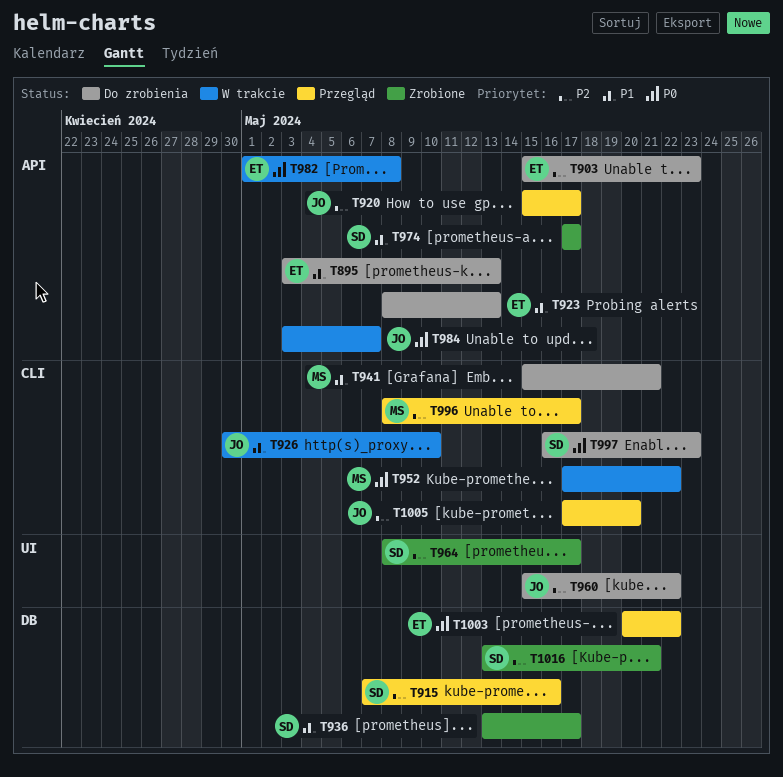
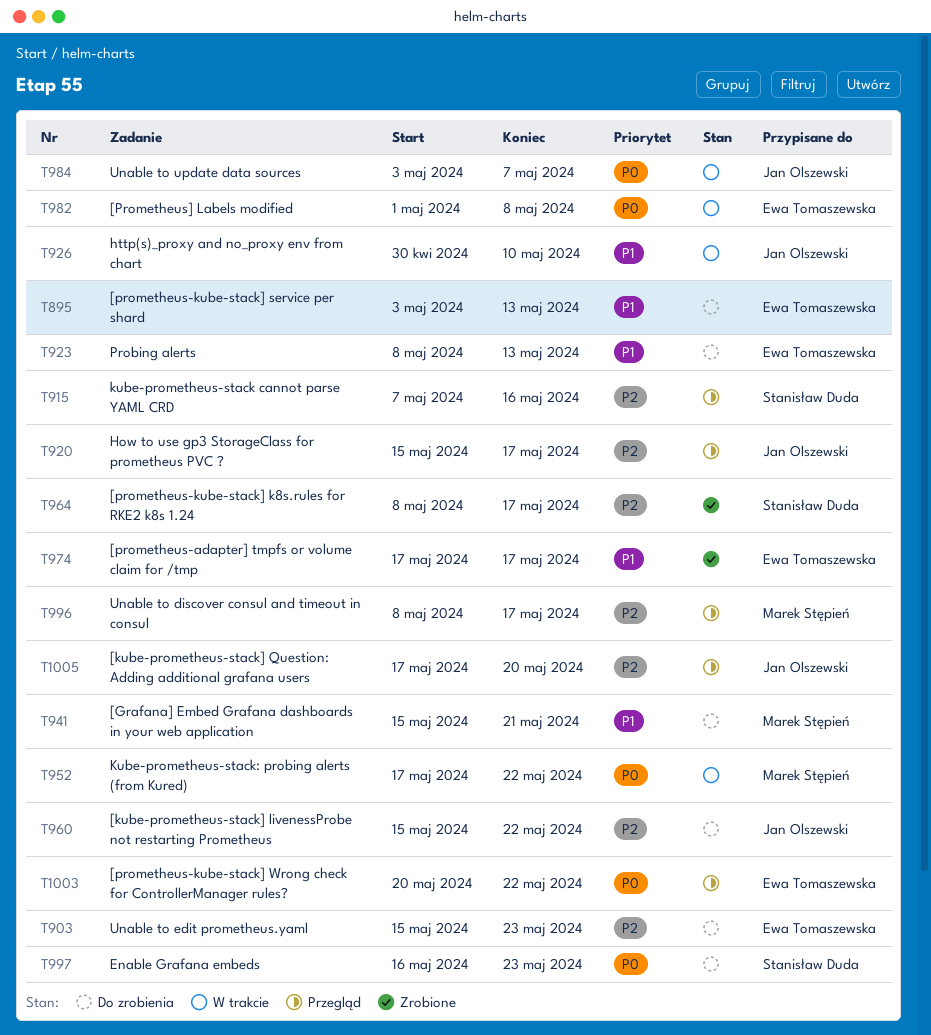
T936: present -> none
T974, owner: Stanisław Duda -> Ewa Tomaszewska
T1016: present -> none

